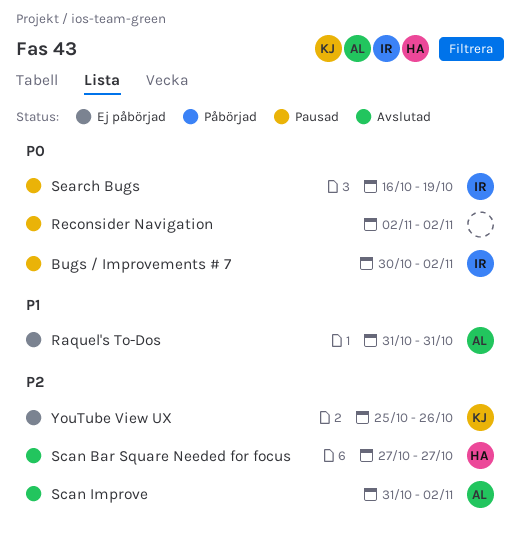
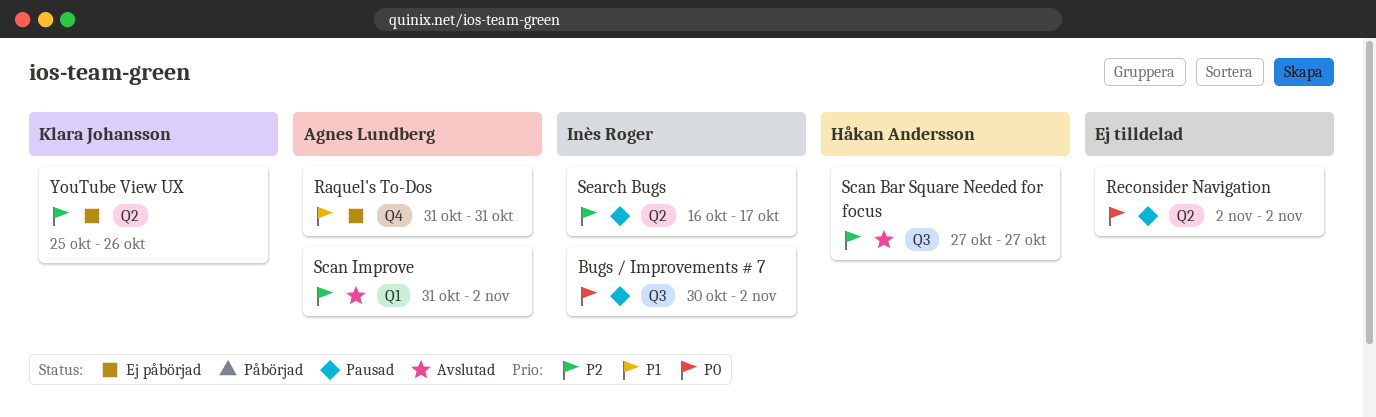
Search Bugs, priority: P0 -> P2
Search Bugs, due: Oct 19 -> Oct 17

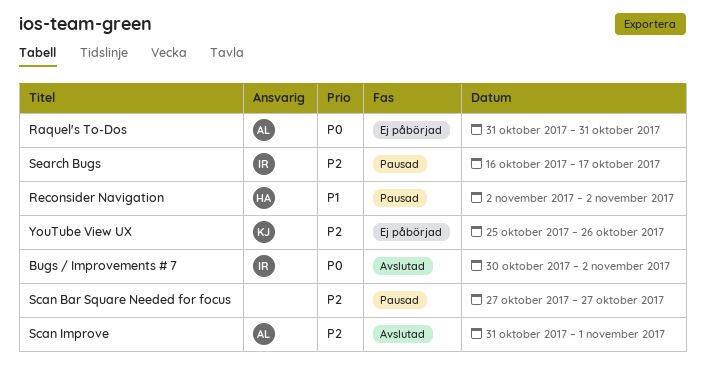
Bugs / Improvements # 7, status: Pausad -> Avslutad
Raquel's To-Dos, priority: P1 -> P0
Reconsider Navigation, owner: none -> Håkan Andersson
Reconsider Navigation, priority: P0 -> P1
Scan Bar Square Needed for focus, status: Avslutad -> Pausad
Scan Bar Square Needed for focus, owner: Håkan Andersson -> none
Scan Improve, due: Nov 2 -> Nov 1

